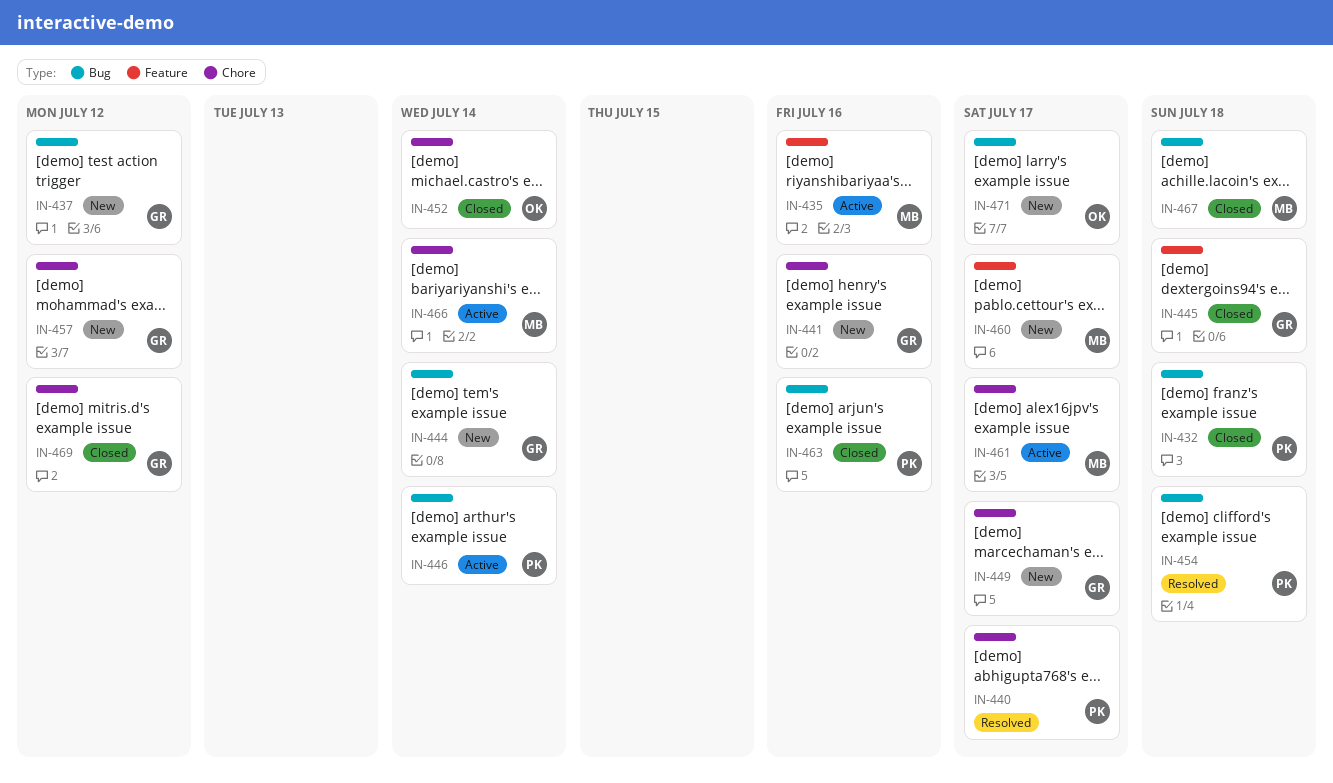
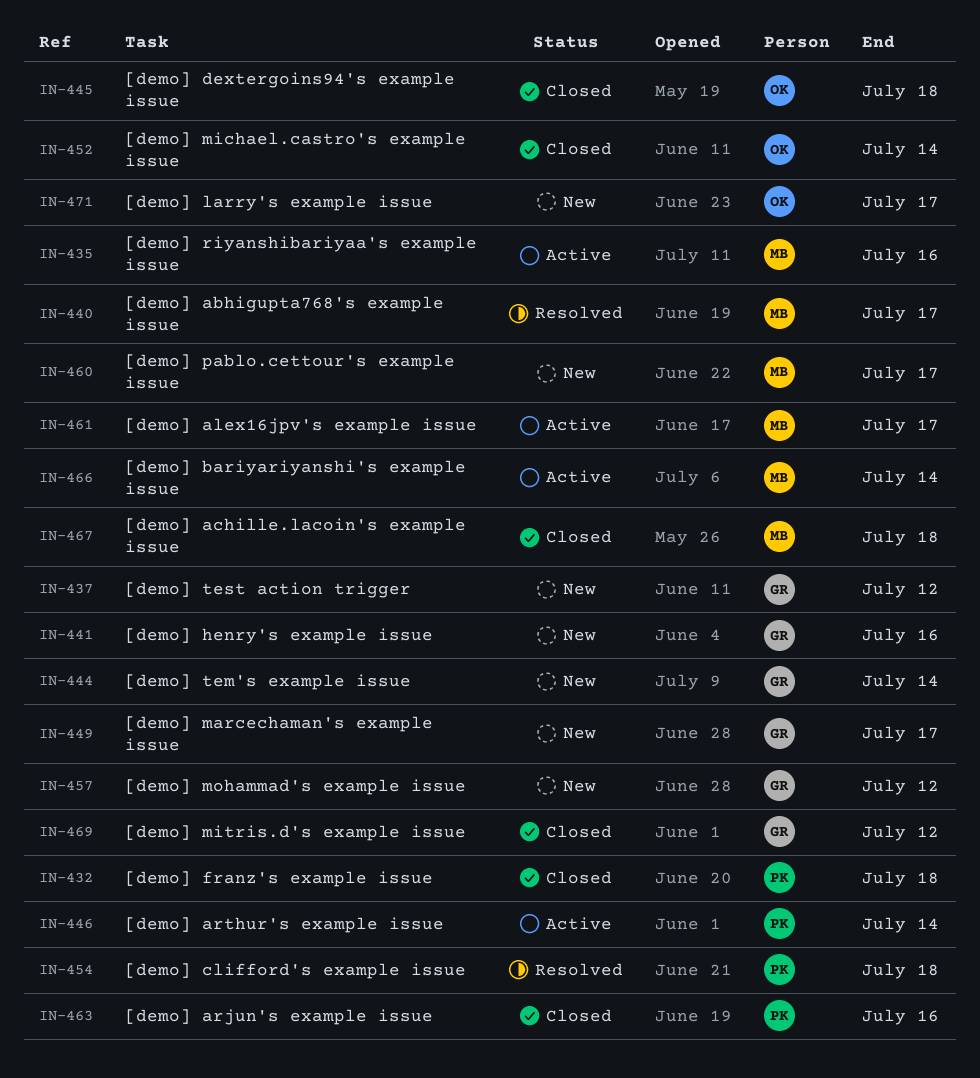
IN-440, owner: PK -> MB
IN-445, owner: GR -> OK

